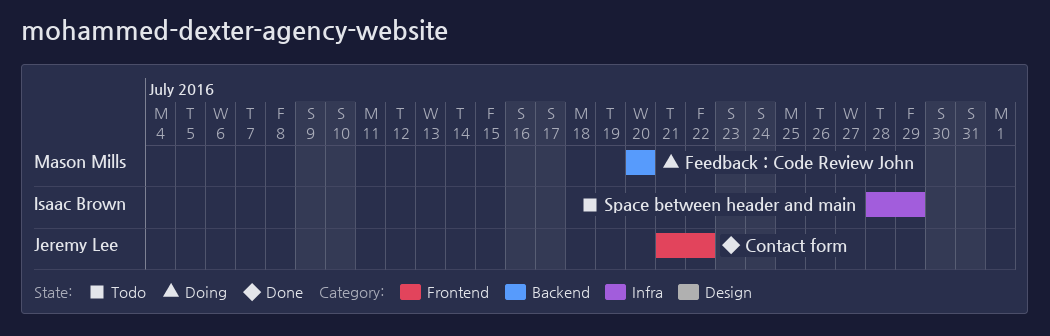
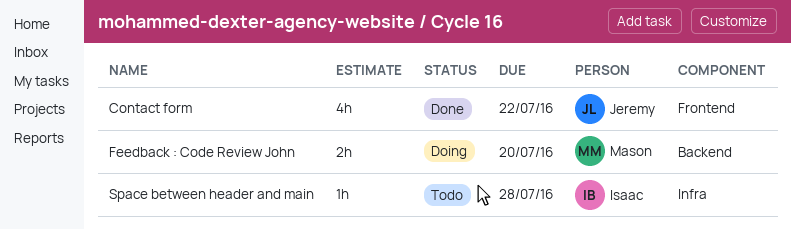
Space between header and main, due: Jul 29 -> Jul 28

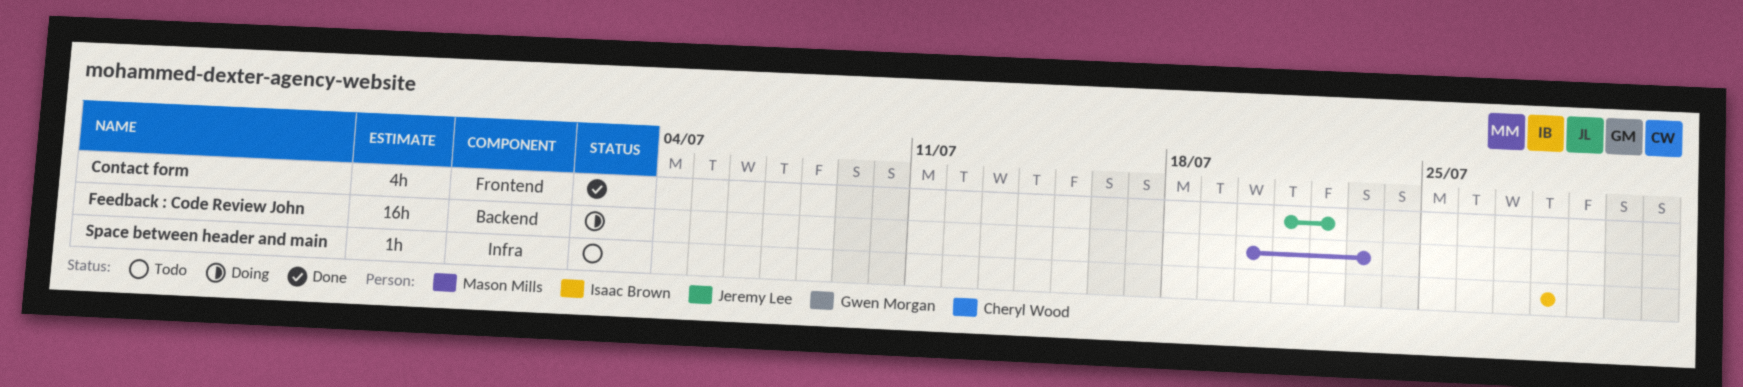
Feedback : Code Review John, estimate: 2h -> 16h
Feedback : Code Review John, due: Jul 20 -> Jul 23

